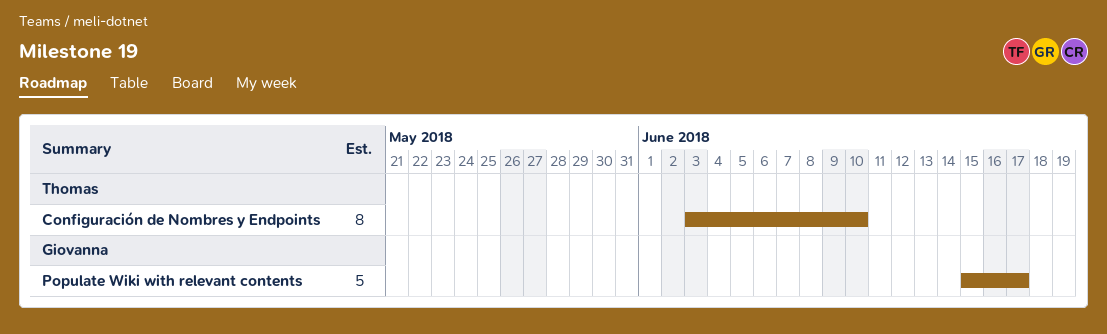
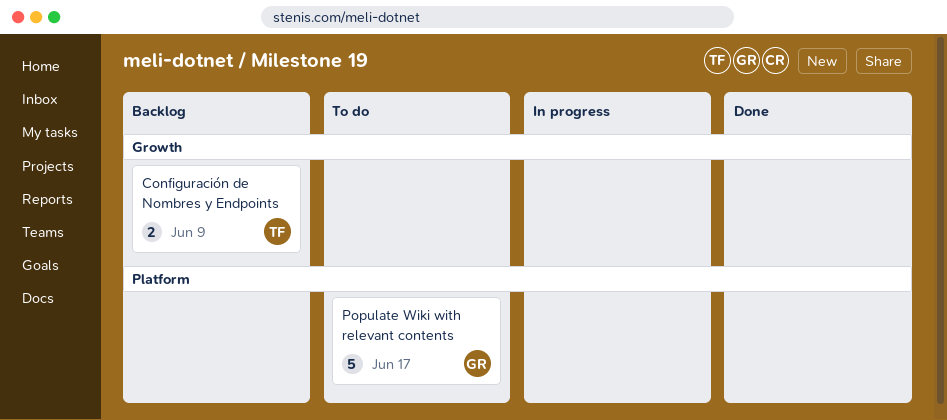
Configuración de Nombres y Endpoints, estimate: 8 -> 2
Configuración de Nombres y Endpoints, due: Jun 10 -> Jun 9

